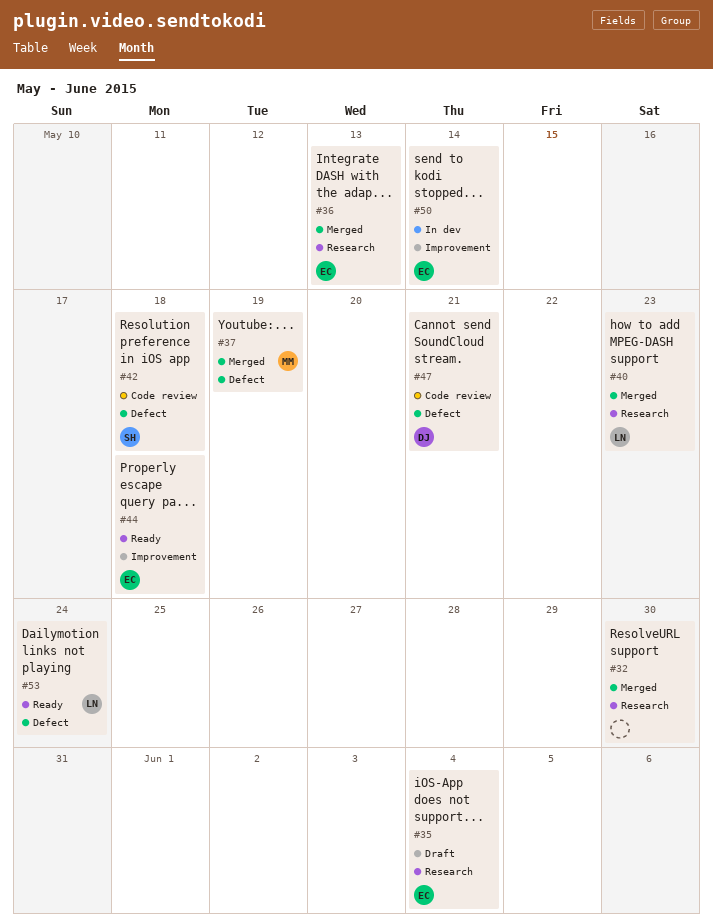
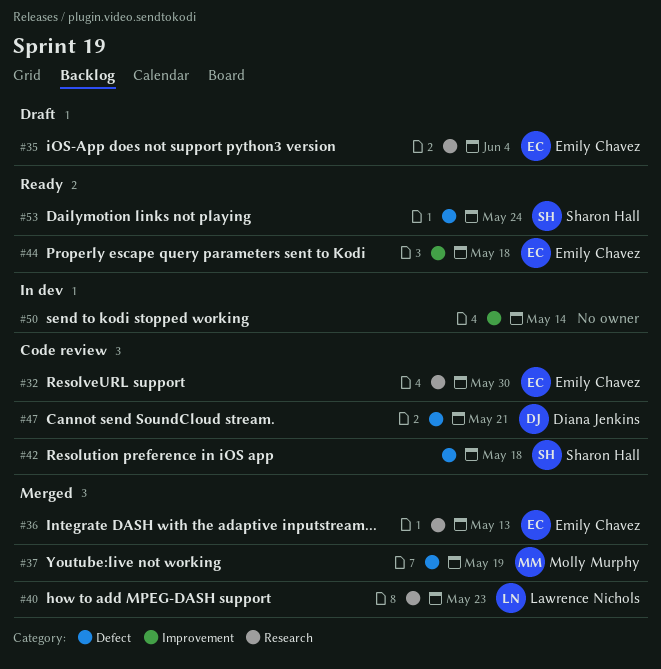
#32, status: Merged -> Code review
#32, owner: none -> Emily Chavez
#50, owner: Emily Chavez -> none
#53, owner: Lawrence Nichols -> Sharon Hall

